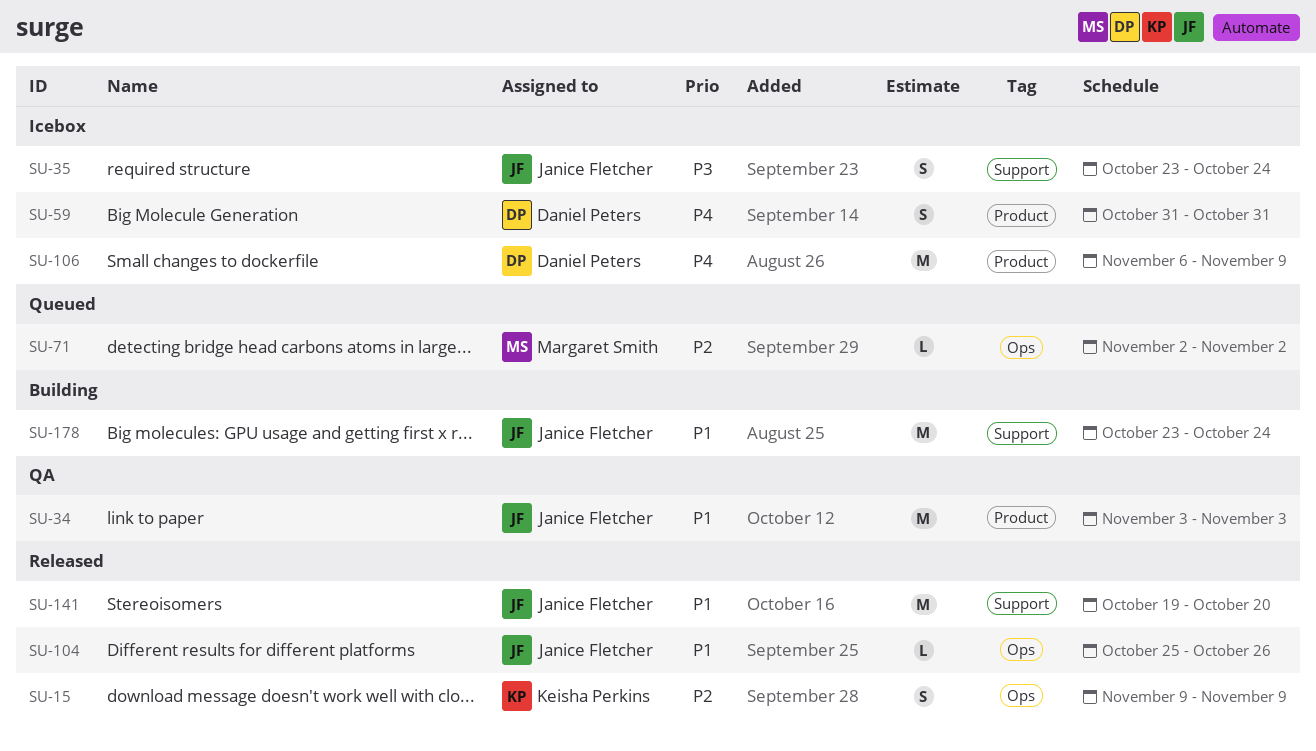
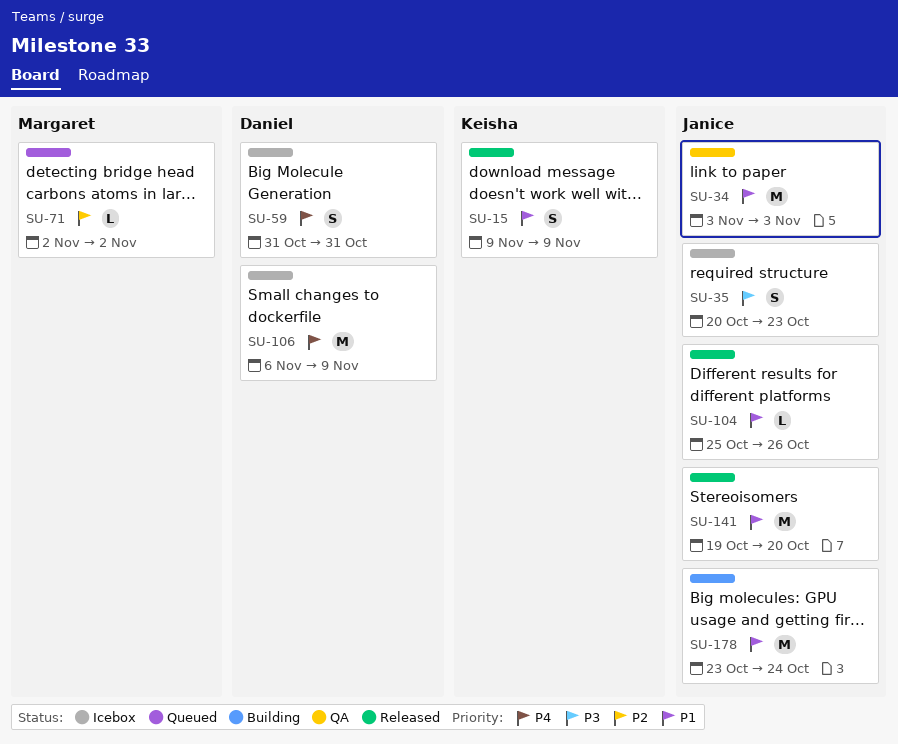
SU-15, priority: P2 -> P1
SU-35, start: Oct 23 -> Oct 20
SU-35, due: Oct 24 -> Oct 23

